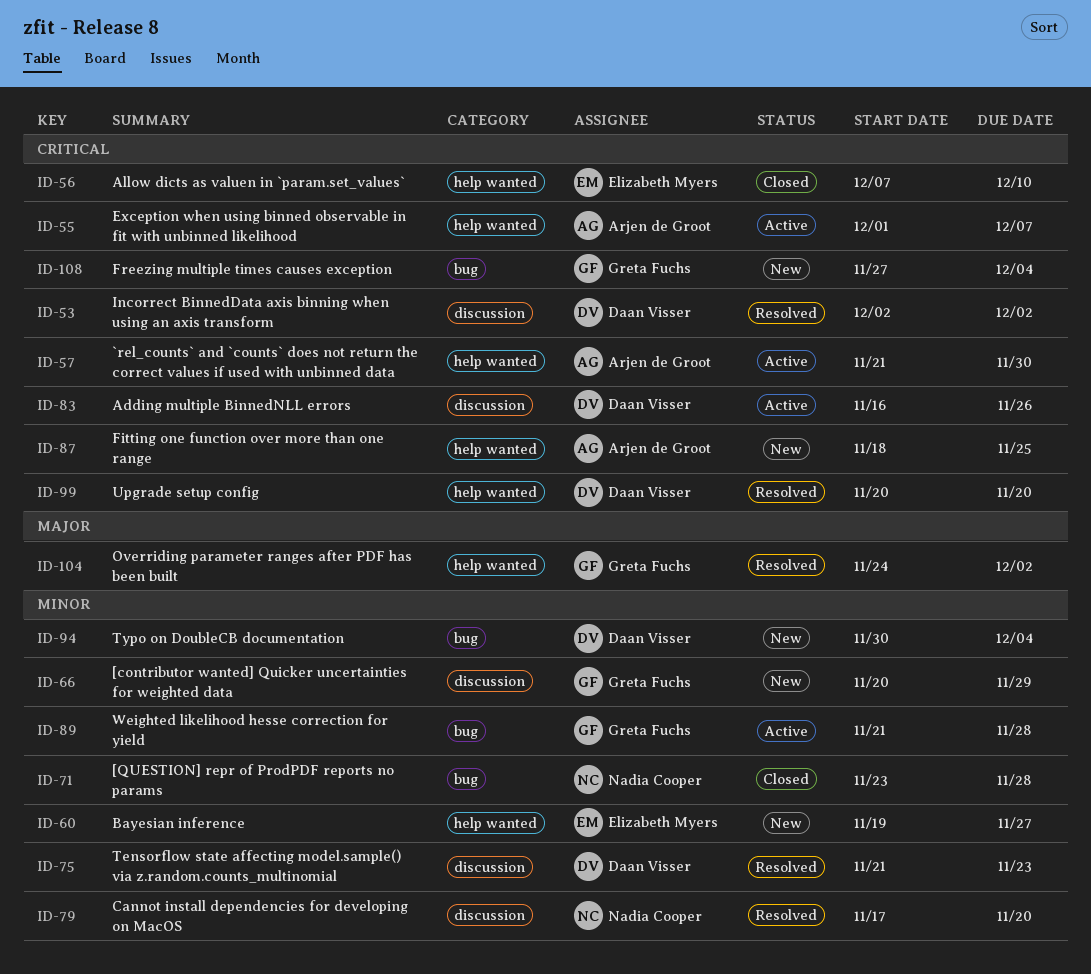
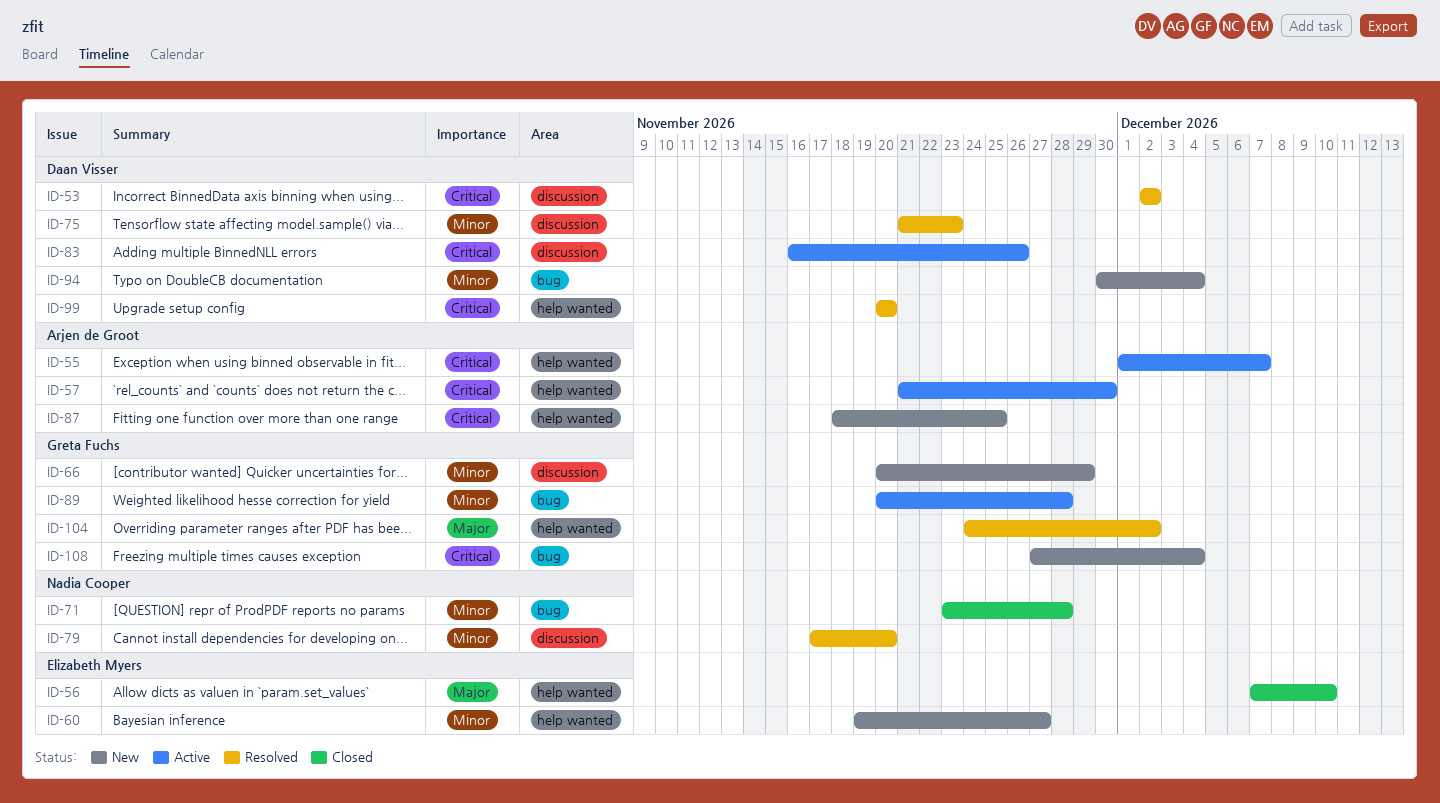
ID-56, priority: Critical -> Major
ID-89, start: Nov 21 -> Nov 20

